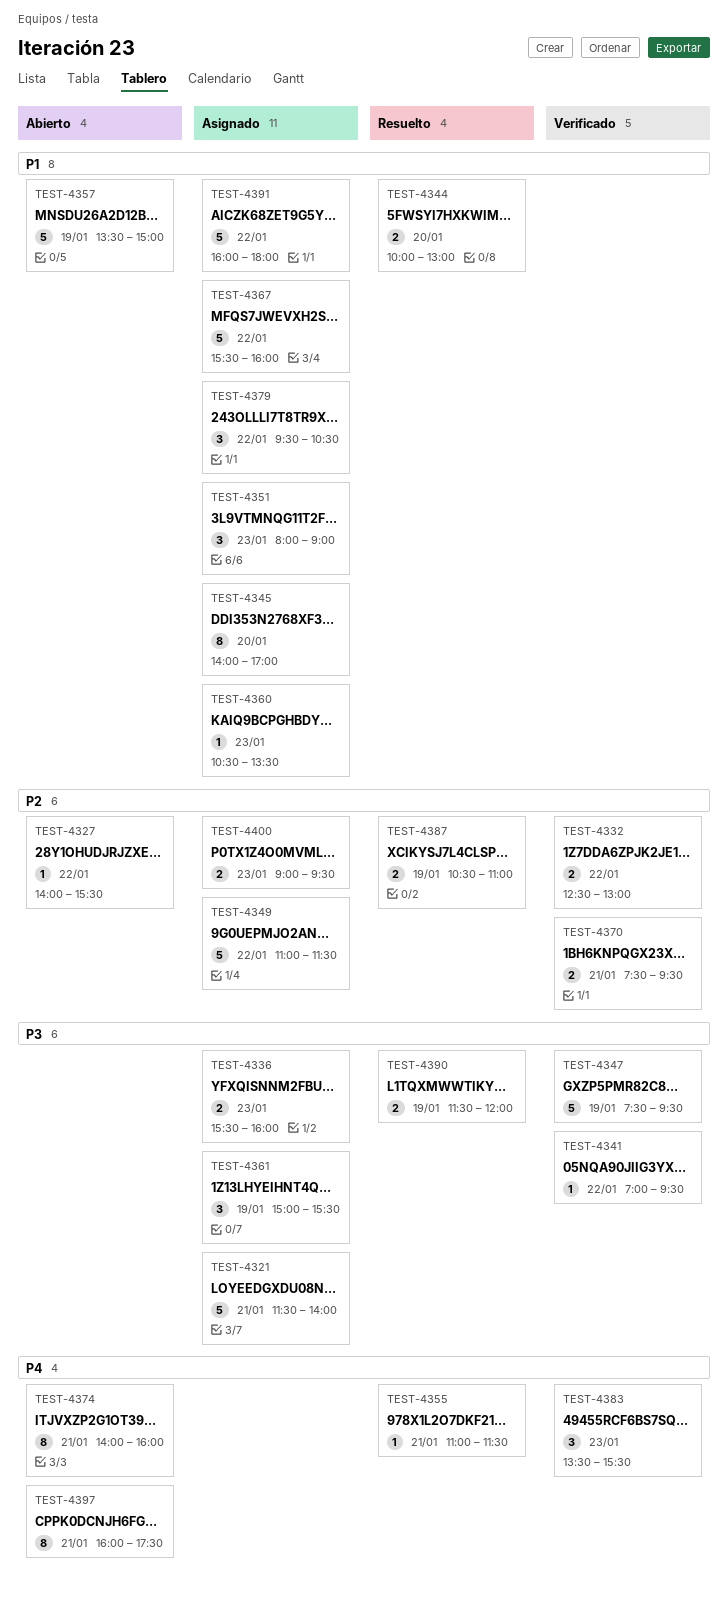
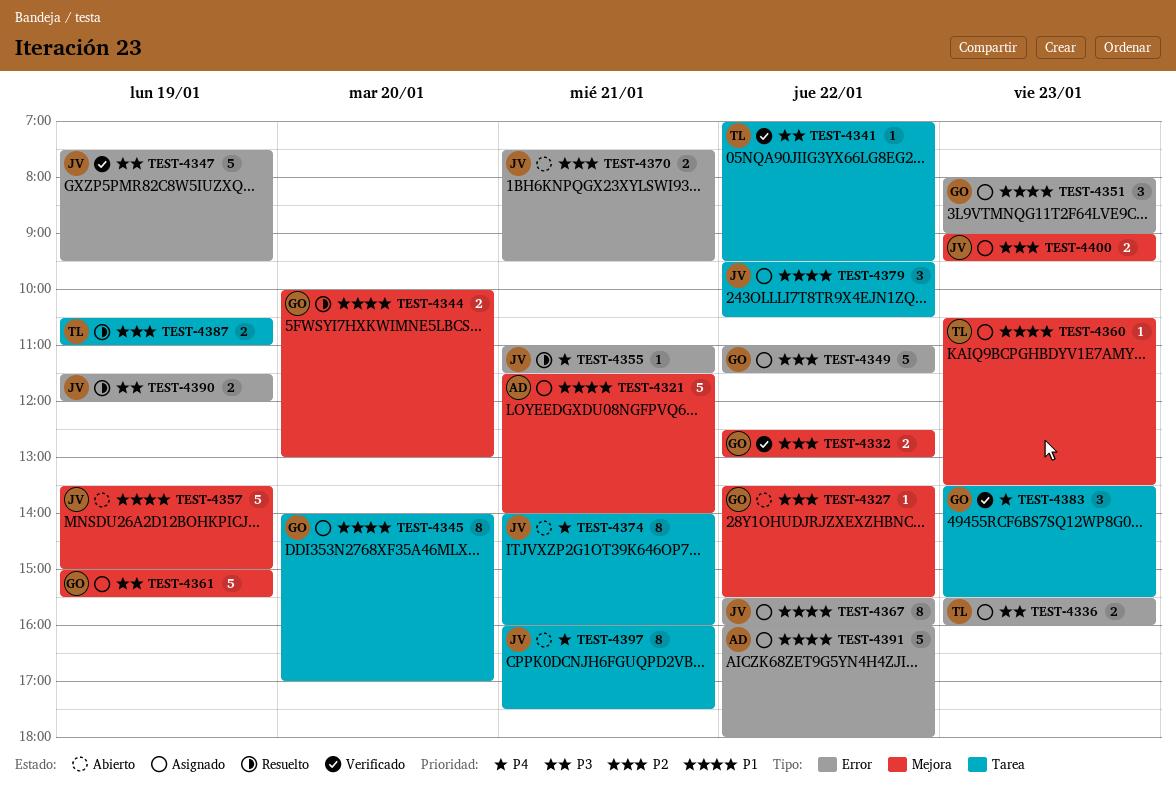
TEST-4321, priority: P3 -> P1
TEST-4327, begins: 14:00 -> 13:30
TEST-4361, estimate: 3 -> 5
TEST-4367, estimate: 5 -> 8
TEST-4370, status: Verificado -> Abierto

